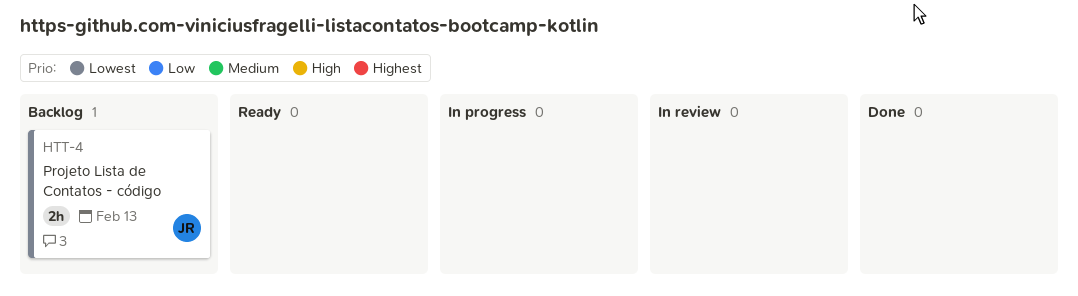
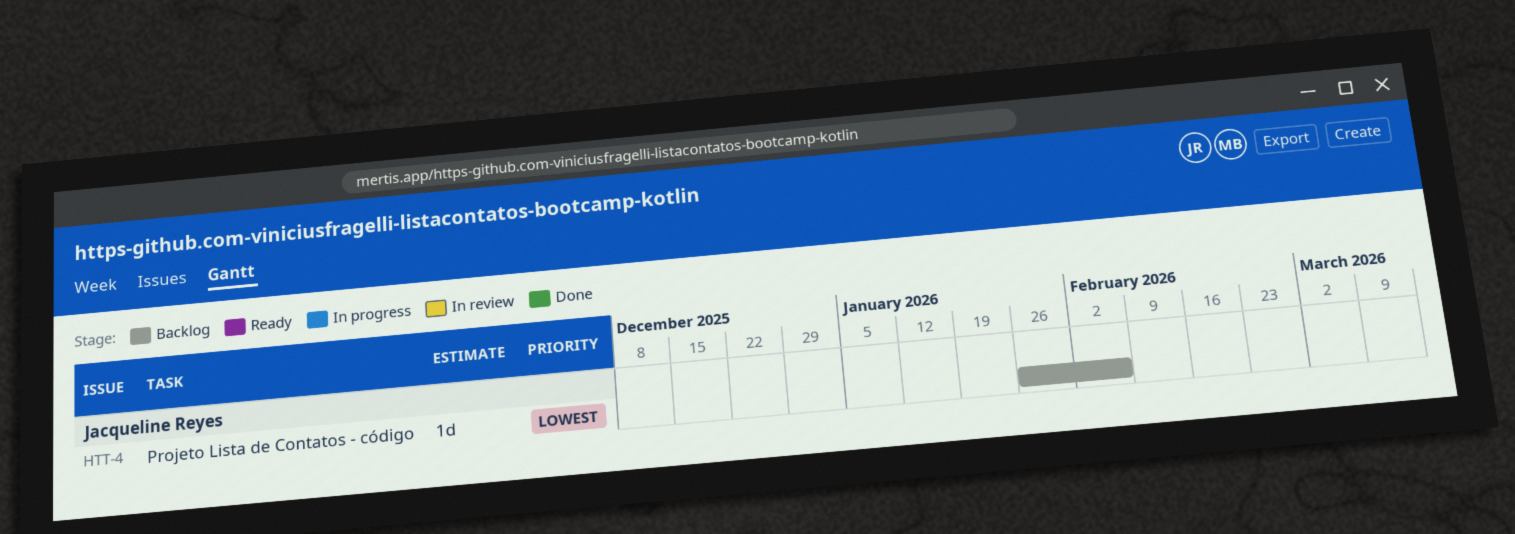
HTT-4, estimate: 2h -> 1d
HTT-4, due: Feb 13 -> Feb 6

